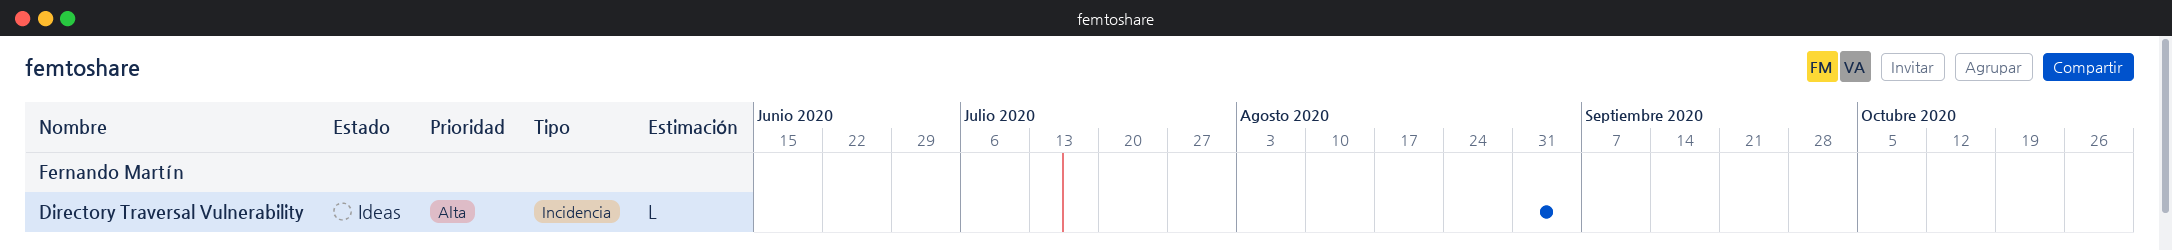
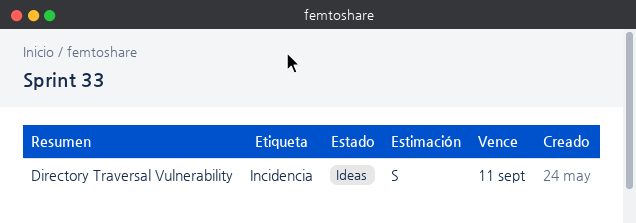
Directory Traversal Vulnerability, estimate: L -> S
Directory Traversal Vulnerability, due: Sep 4 -> Sep 11

